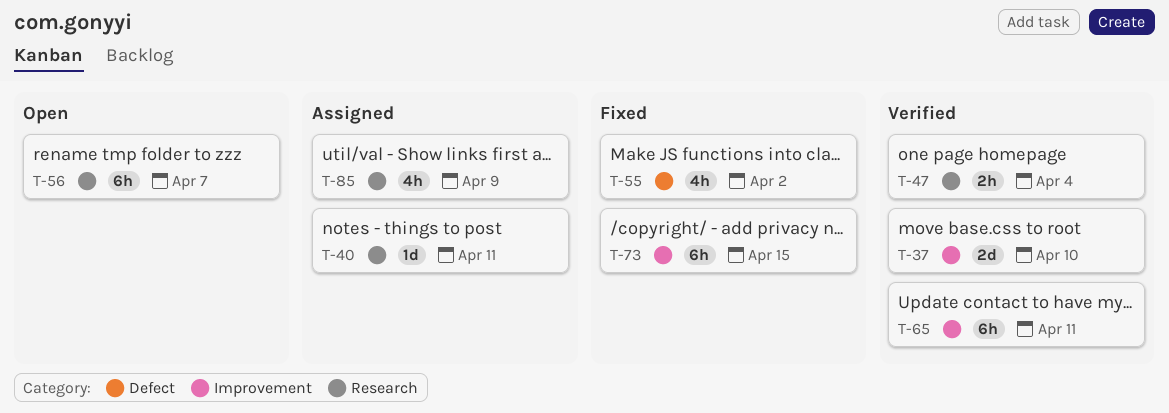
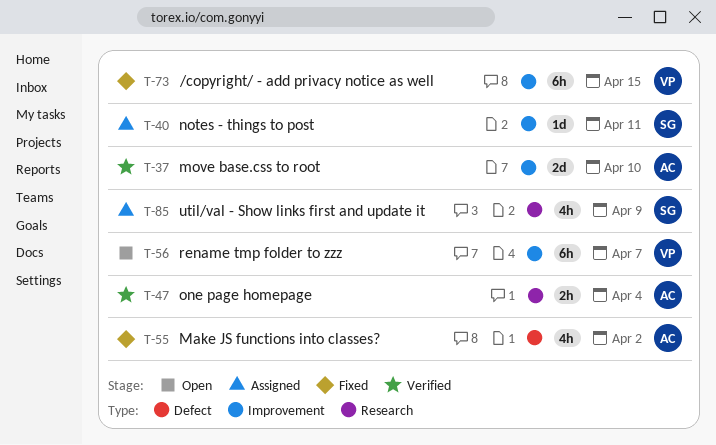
T-40, label: Research -> Improvement
T-56, label: Research -> Improvement
T-65: present -> none

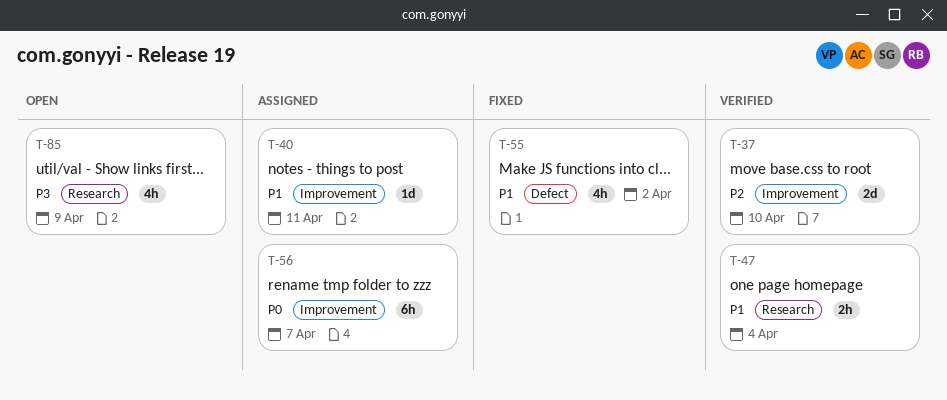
T-56, status: Open -> Assigned
T-73: present -> none
T-85, status: Assigned -> Open

